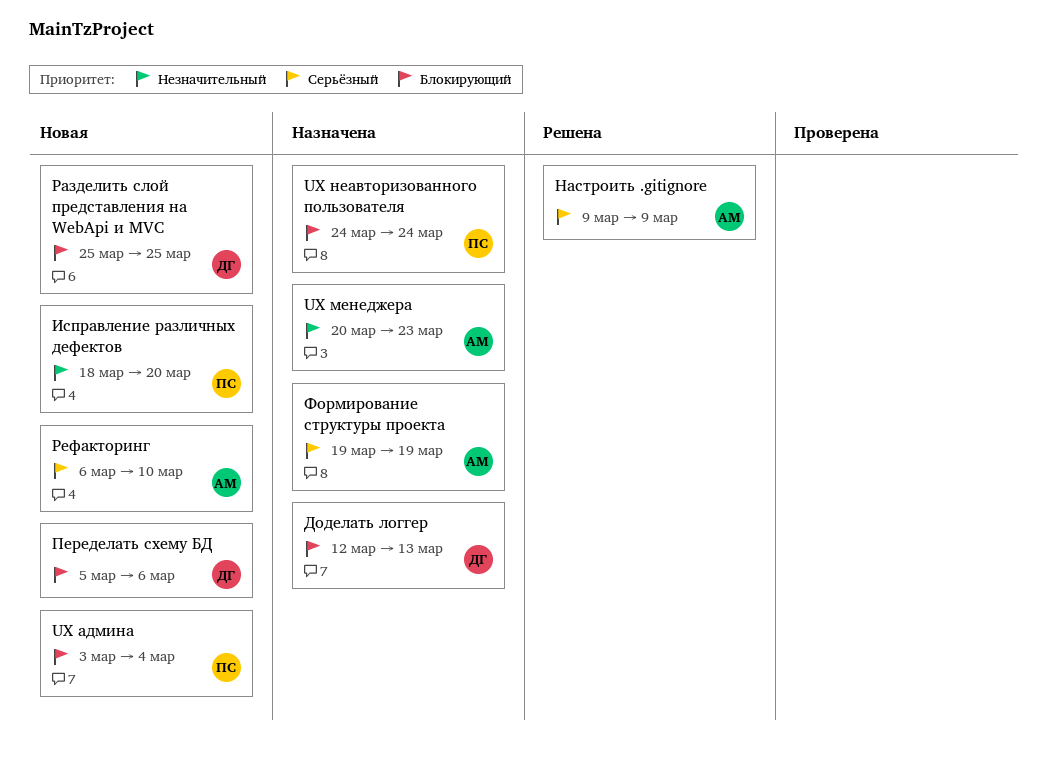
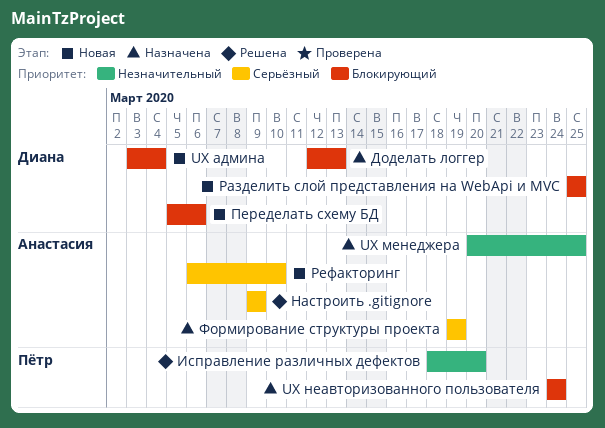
UX админа, owner: Пётр -> Диана
UX менеджера, due: Mar 23 -> Mar 25
Исправление различных дефектов, status: Новая -> Решена

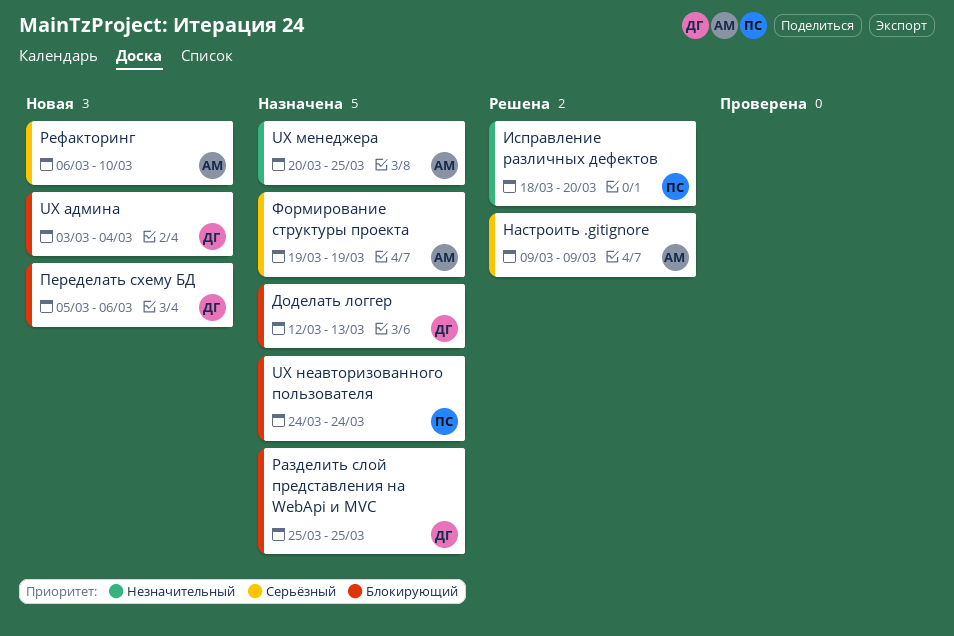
Разделить слой представления на WebApi и MVC, status: Новая -> Назначена

